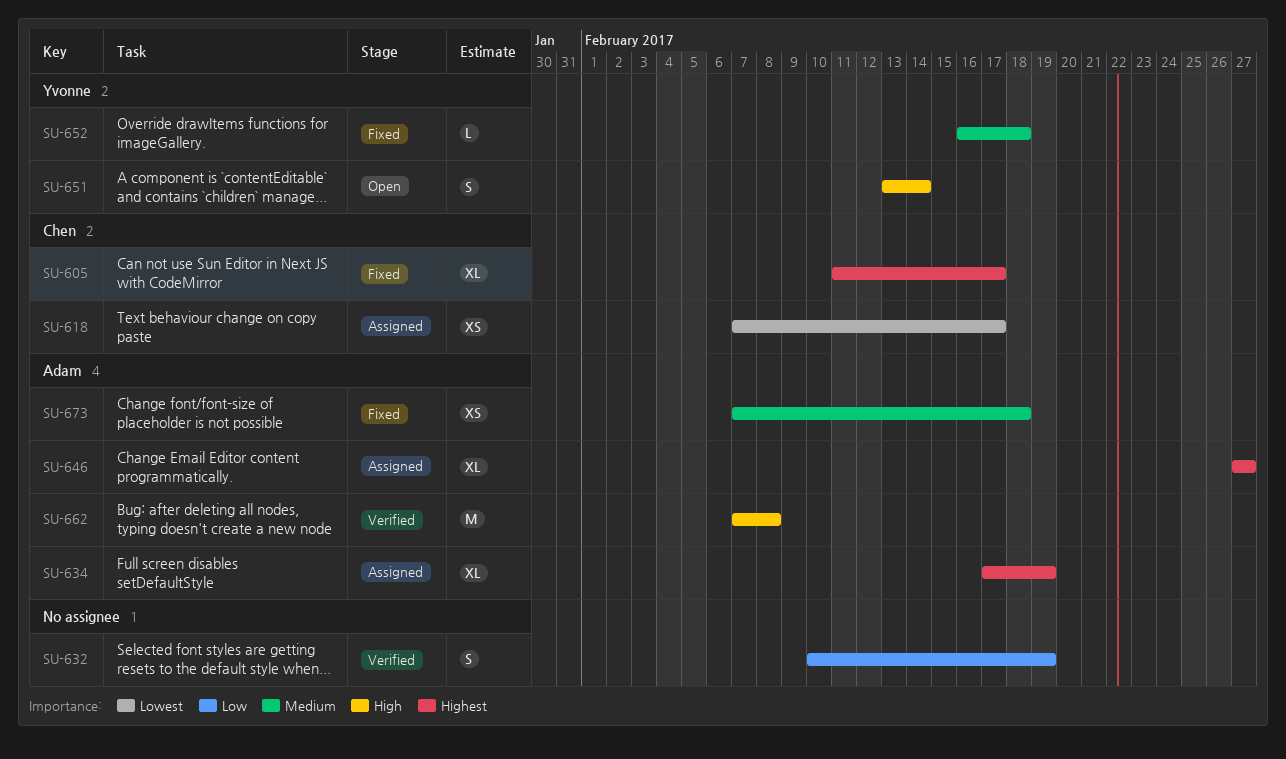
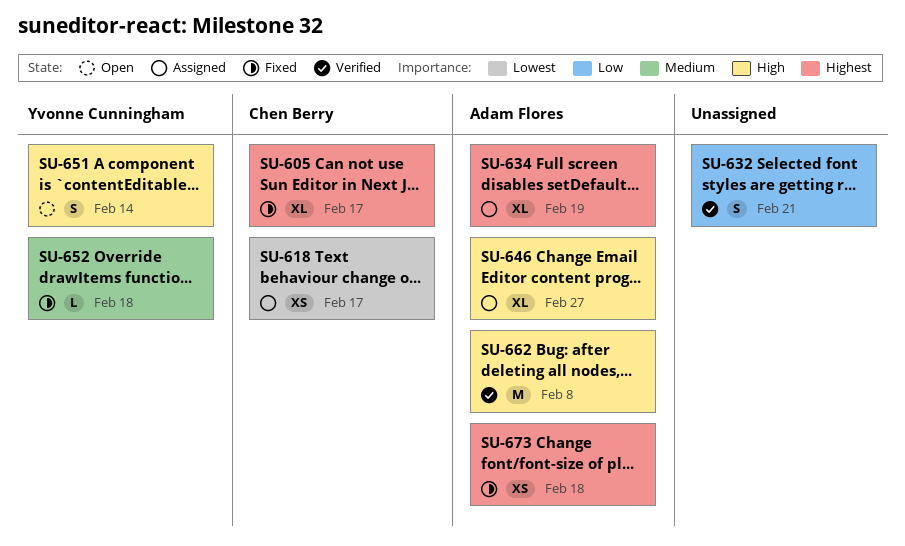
SU-632, due: Feb 19 -> Feb 21
SU-646, priority: Highest -> High
SU-673, priority: Medium -> Highest

